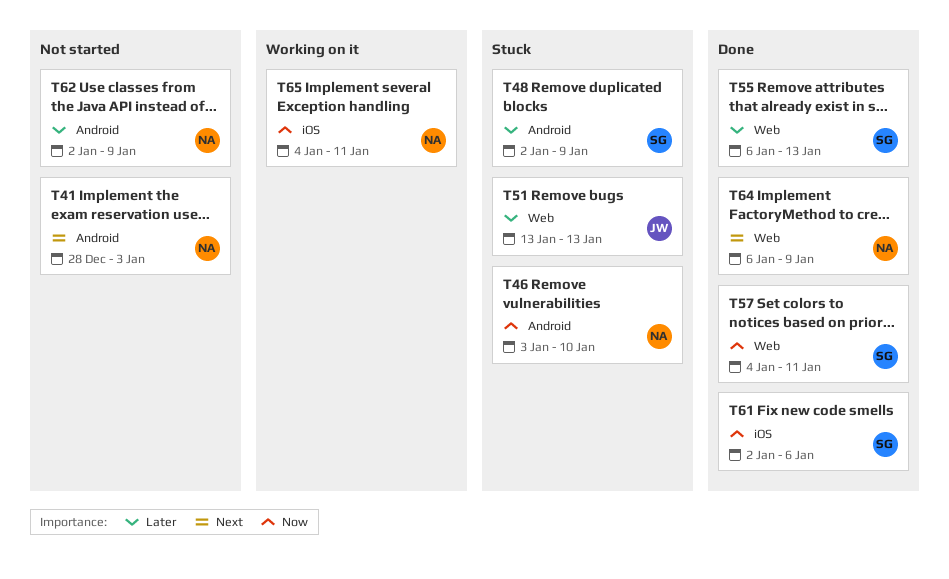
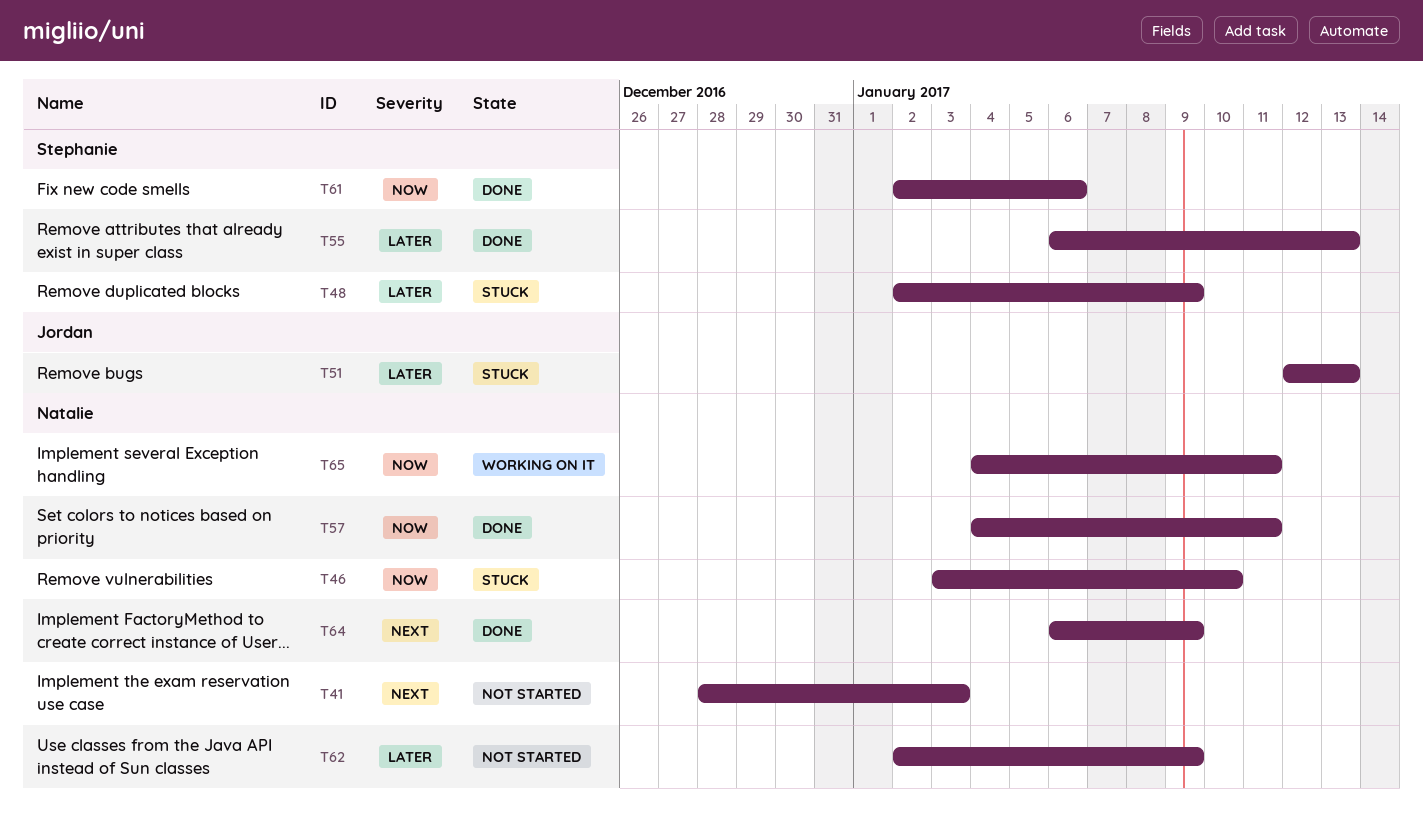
T51, start: Jan 13 -> Jan 12
T57, owner: Stephanie -> Natalie

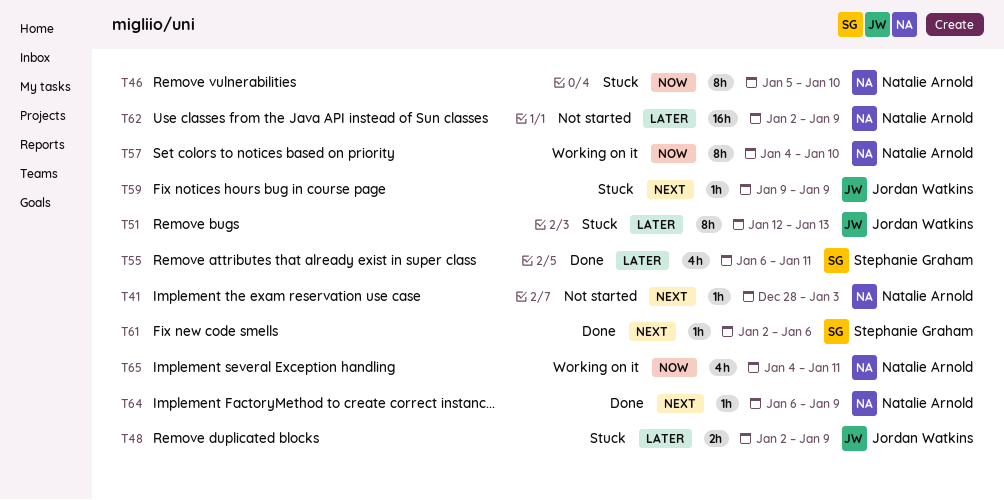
T46, start: Jan 3 -> Jan 5
T48, owner: Stephanie Graham -> Jordan Watkins
T55, due: Jan 13 -> Jan 11
T57, status: Done -> Working on it
T57, due: Jan 11 -> Jan 10
T59: none -> present
T61, priority: Now -> Next

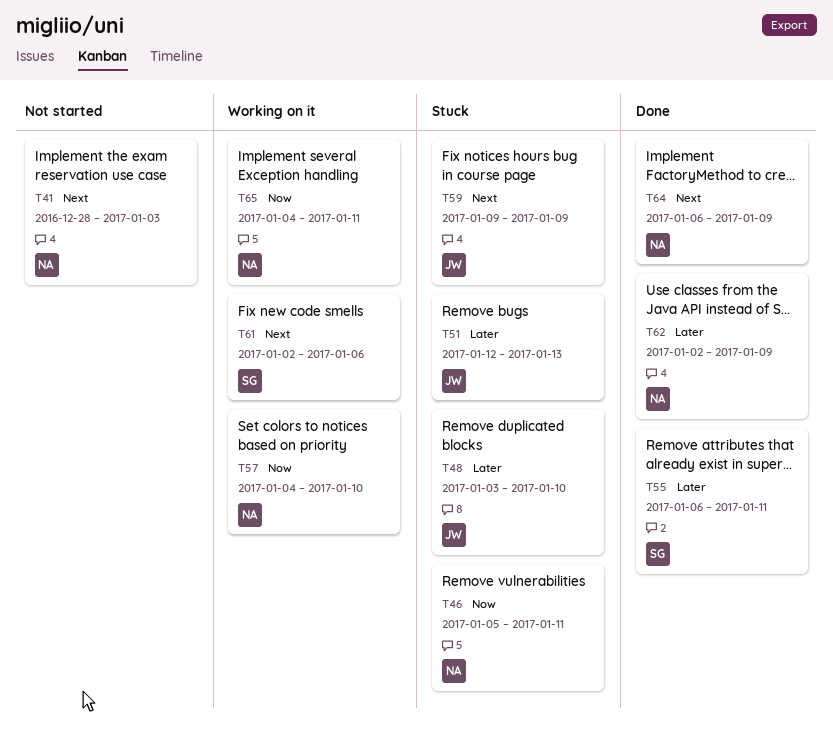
T46, due: Jan 10 -> Jan 11
T48, start: Jan 2 -> Jan 3
T48, due: Jan 9 -> Jan 10
T61, status: Done -> Working on it
T62, status: Not started -> Done

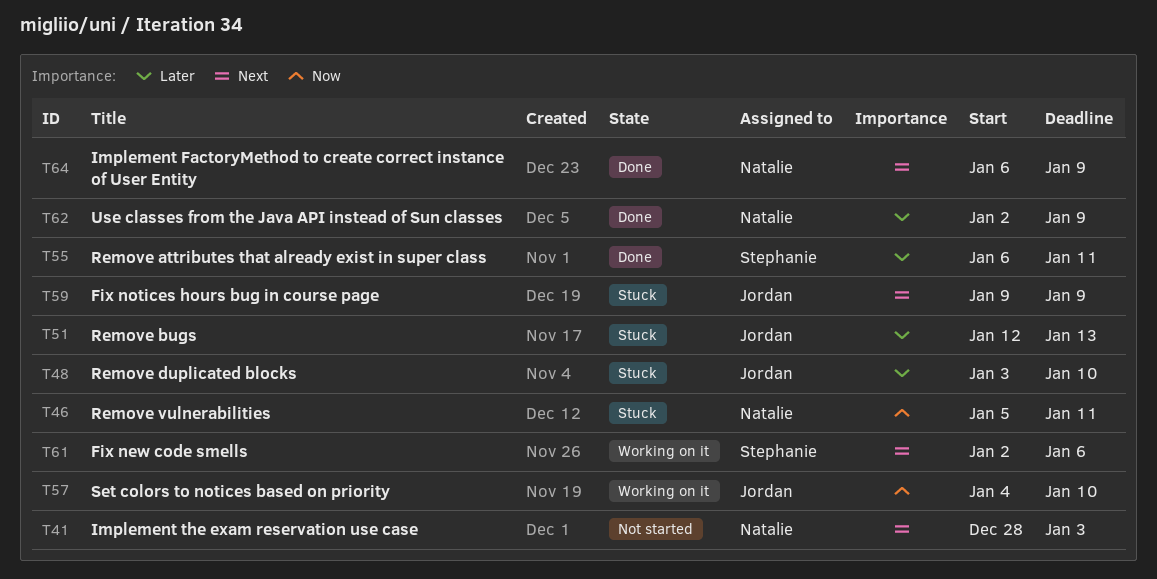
T57, owner: Natalie -> Jordan
T65: present -> none

